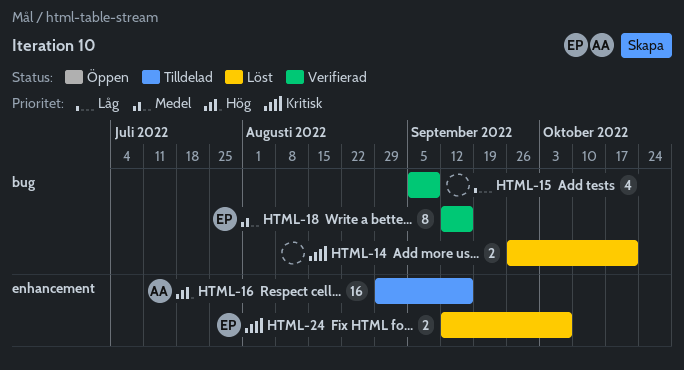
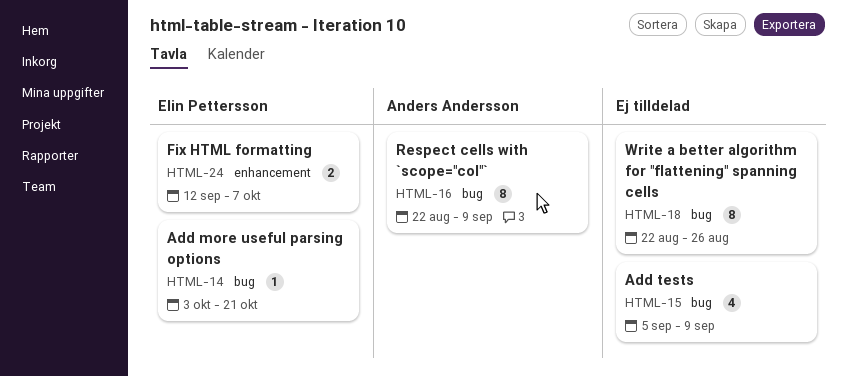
HTML-14, owner: none -> Elin Pettersson
HTML-14, estimate: 2 -> 1
HTML-14, start: Sep 26 -> Oct 3
HTML-16, label: enhancement -> bug
HTML-16, estimate: 16 -> 8
HTML-16, start: Aug 29 -> Aug 22
HTML-16, due: Sep 16 -> Sep 9
HTML-18, owner: Elin Pettersson -> none
HTML-18, start: Sep 12 -> Aug 22
HTML-18, due: Sep 16 -> Aug 26

